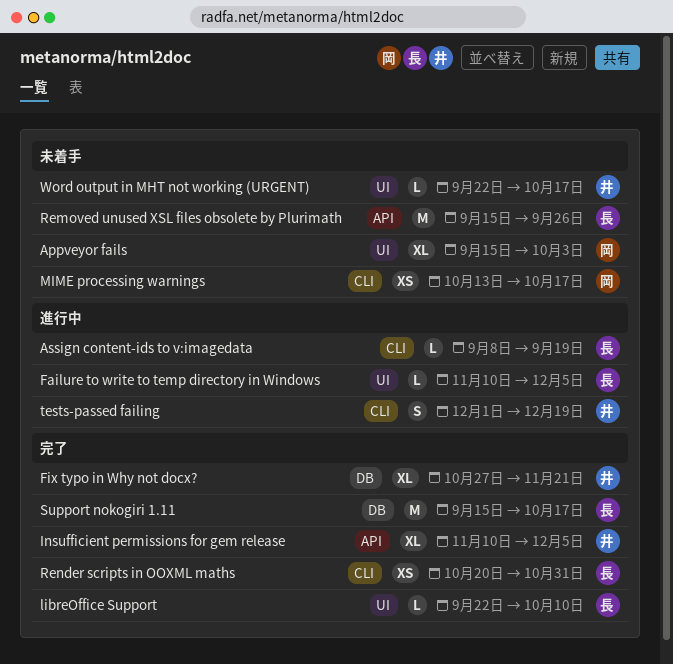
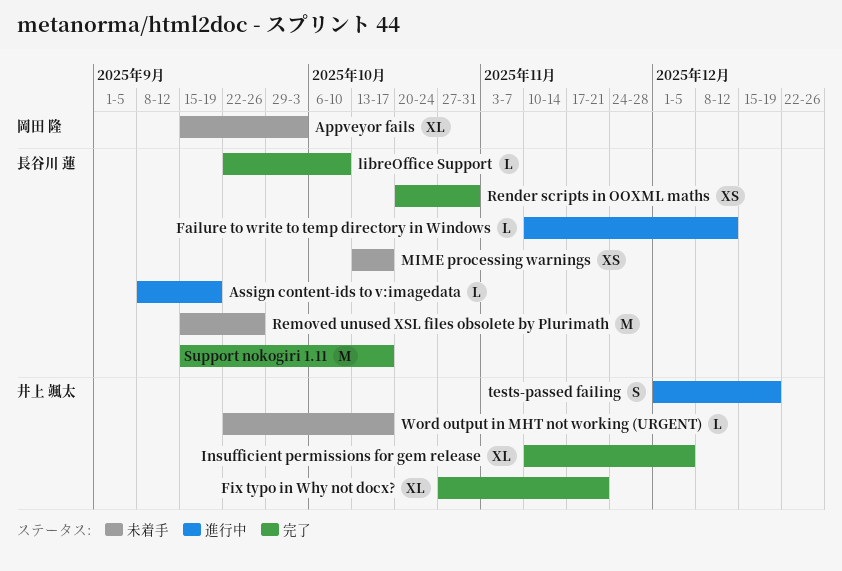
Failure to write to temp directory in Windows, due: Dec 5 -> Dec 12
MIME processing warnings, owner: 岡田 隆 -> 長谷川 蓮

